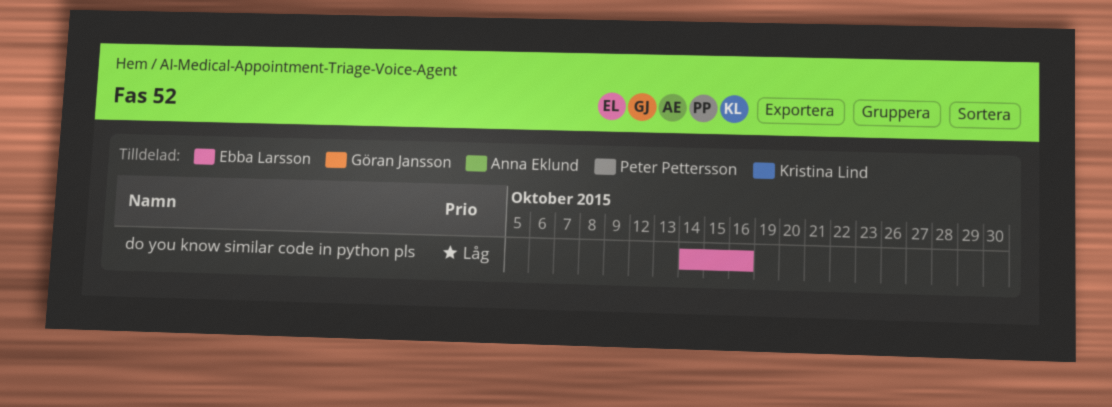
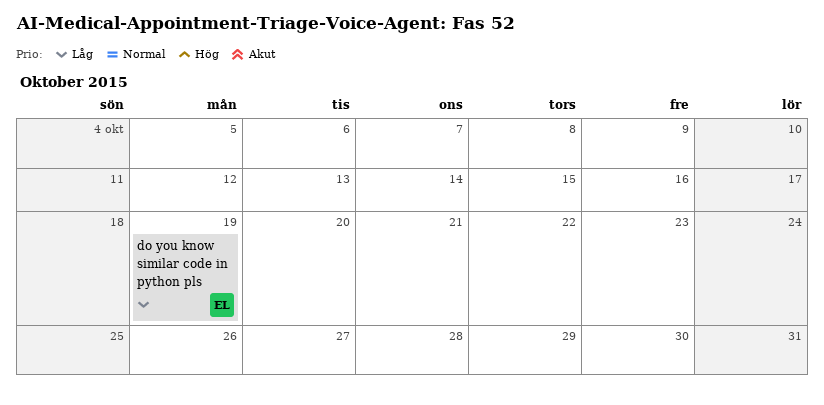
do you know similar code in python pls, due: Oct 16 -> Oct 19

